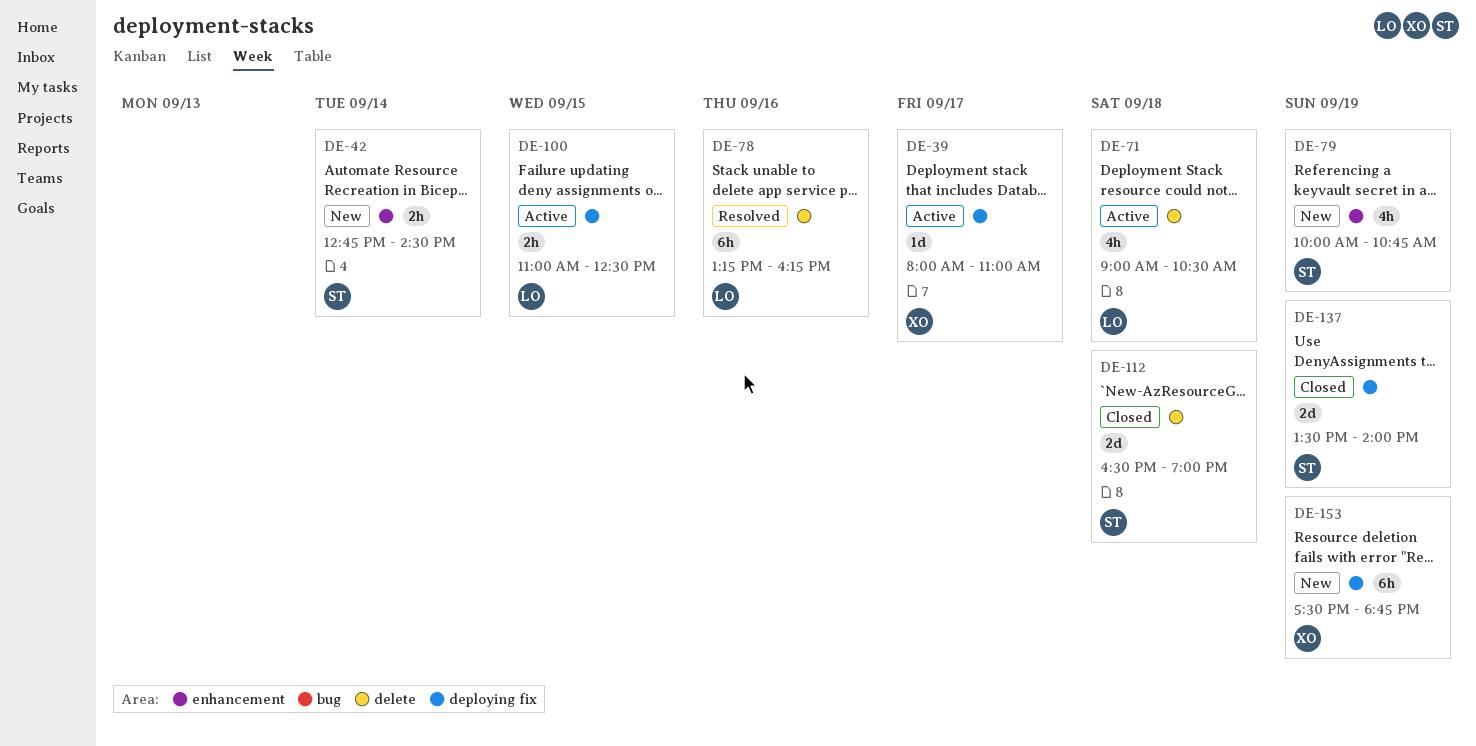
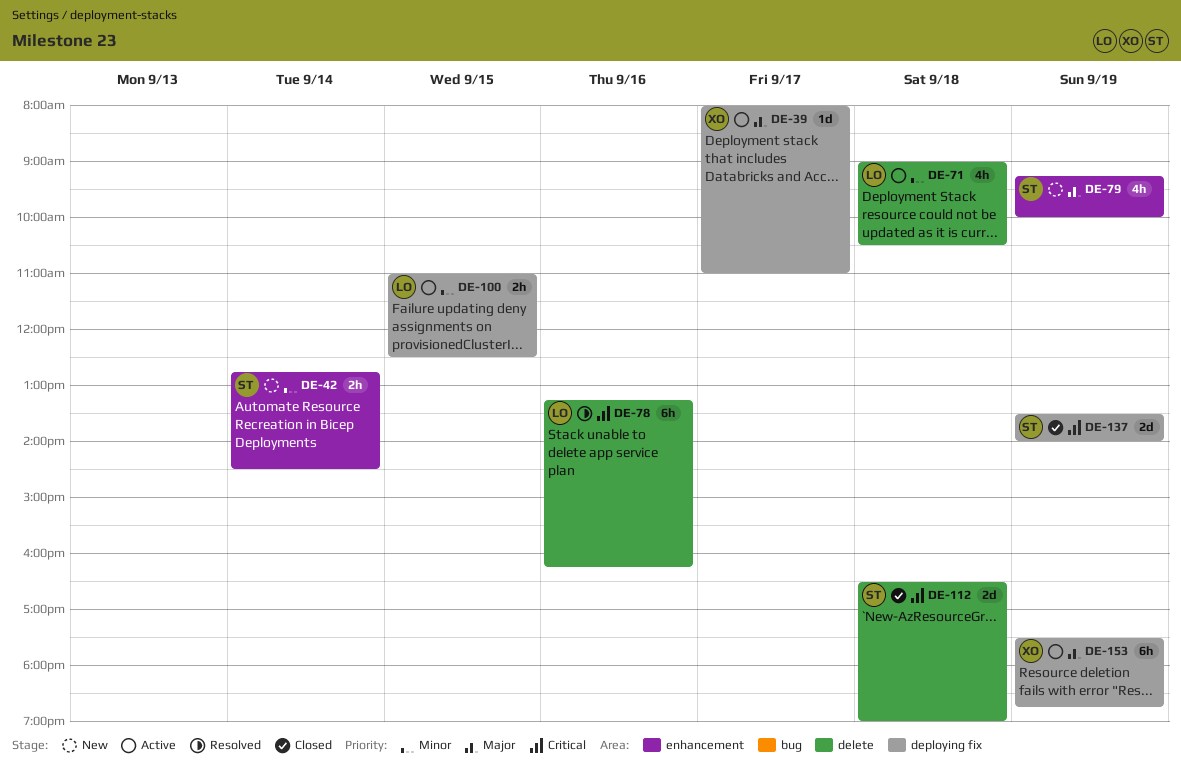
DE-79, begins: 10:00 -> 09:15
DE-79, ends: 10:45 -> 10:00
DE-153, status: New -> Active

